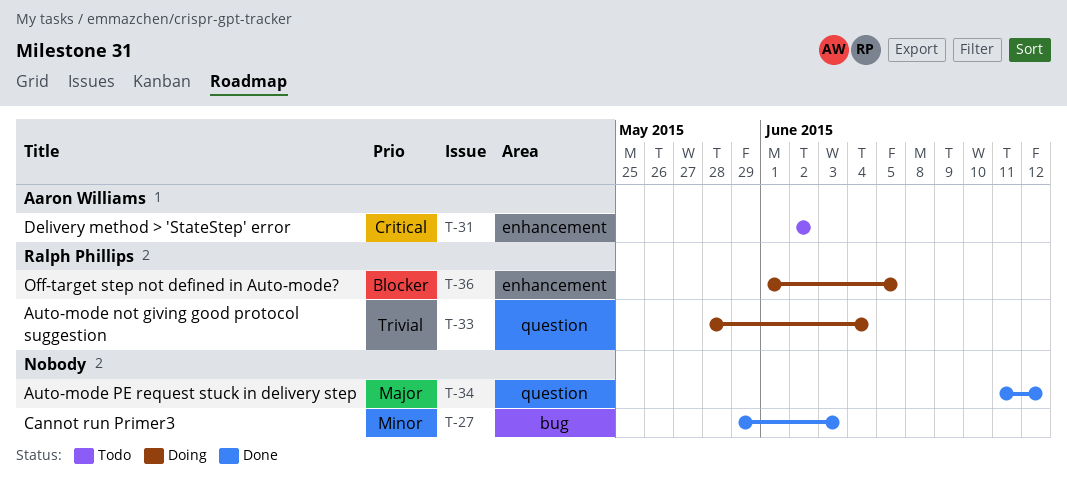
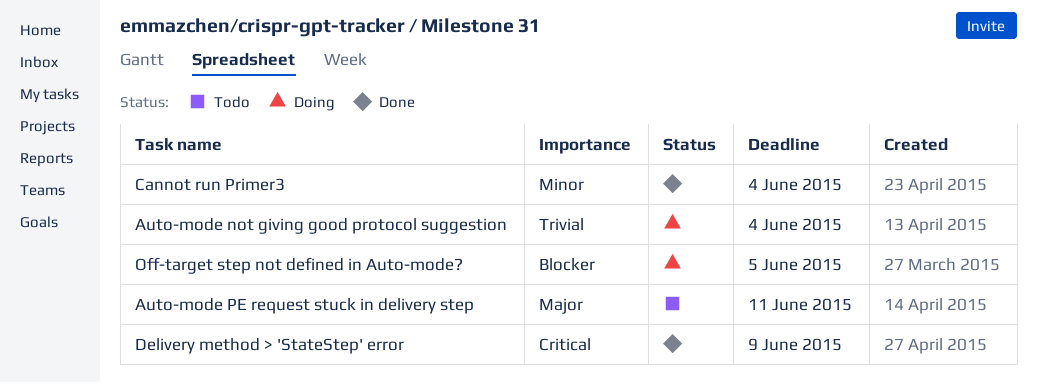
Auto-mode PE request stuck in delivery step, status: Done -> Todo
Auto-mode PE request stuck in delivery step, due: Jun 12 -> Jun 11
Cannot run Primer3, due: Jun 3 -> Jun 4
Delivery method > 'StateStep' error, status: Todo -> Done
Delivery method > 'StateStep' error, due: Jun 2 -> Jun 9

